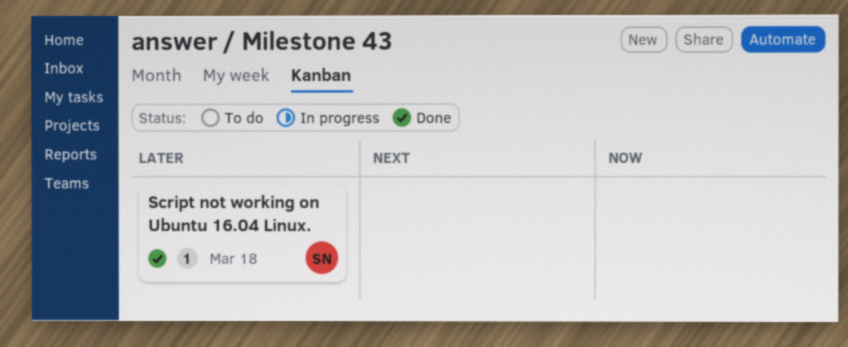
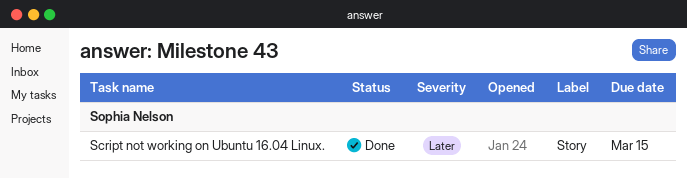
Script not working on Ubuntu 16.04 Linux., due: Mar 18 -> Mar 15

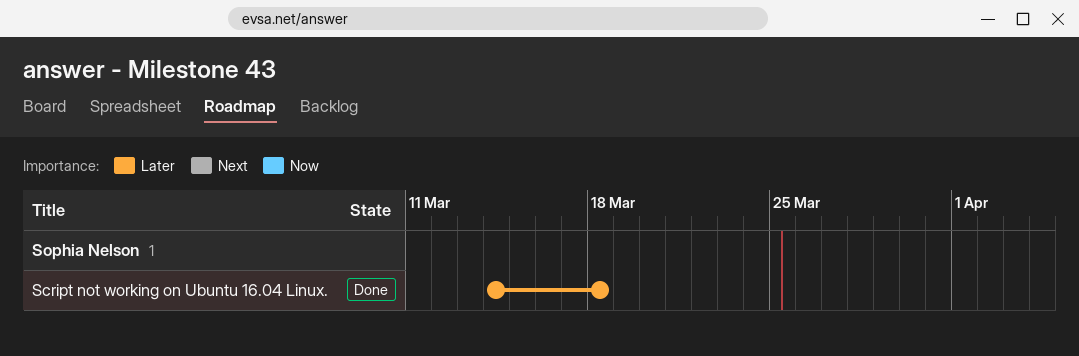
Script not working on Ubuntu 16.04 Linux., due: Mar 15 -> Mar 18

